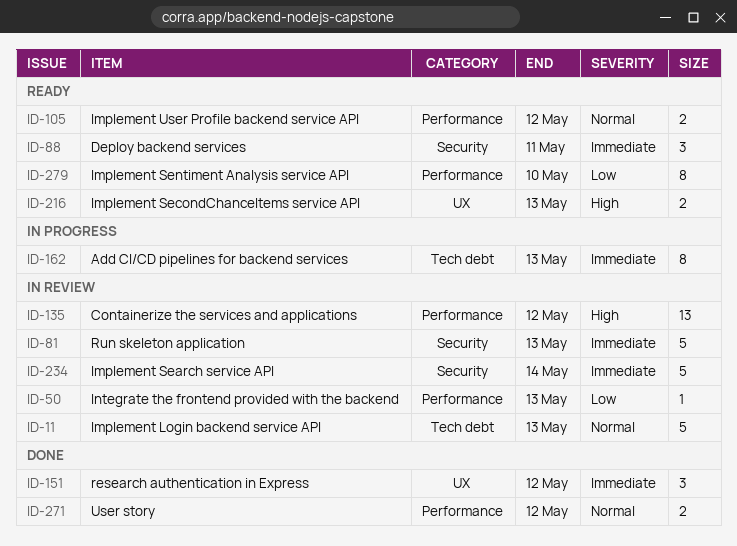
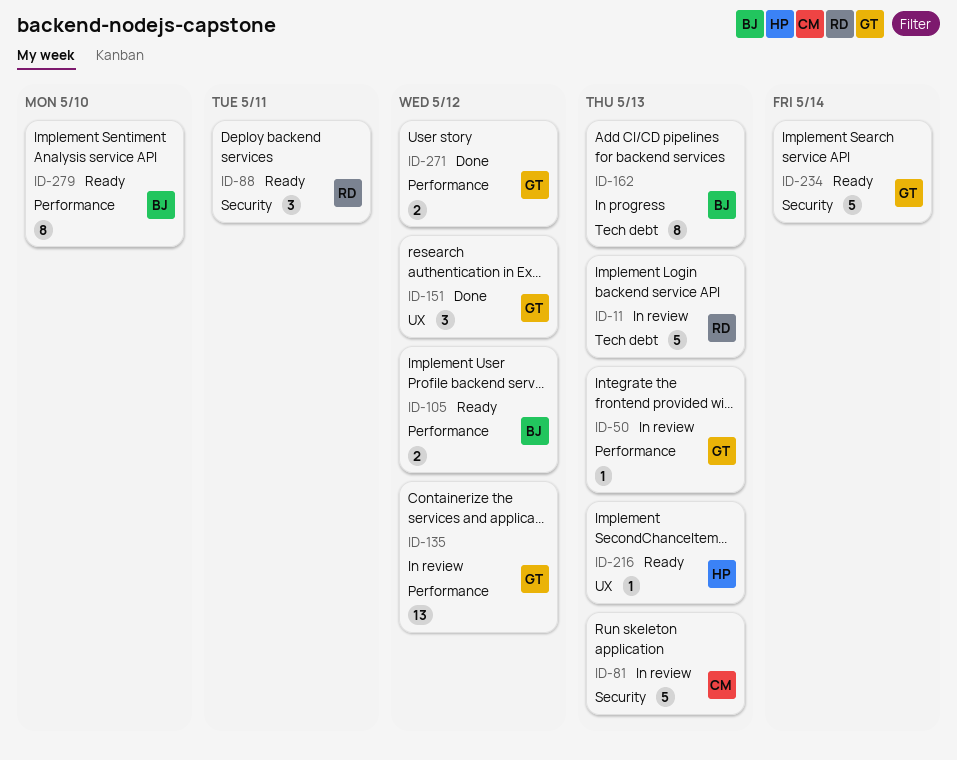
ID-216, estimate: 2 -> 1
ID-234, status: In review -> Ready

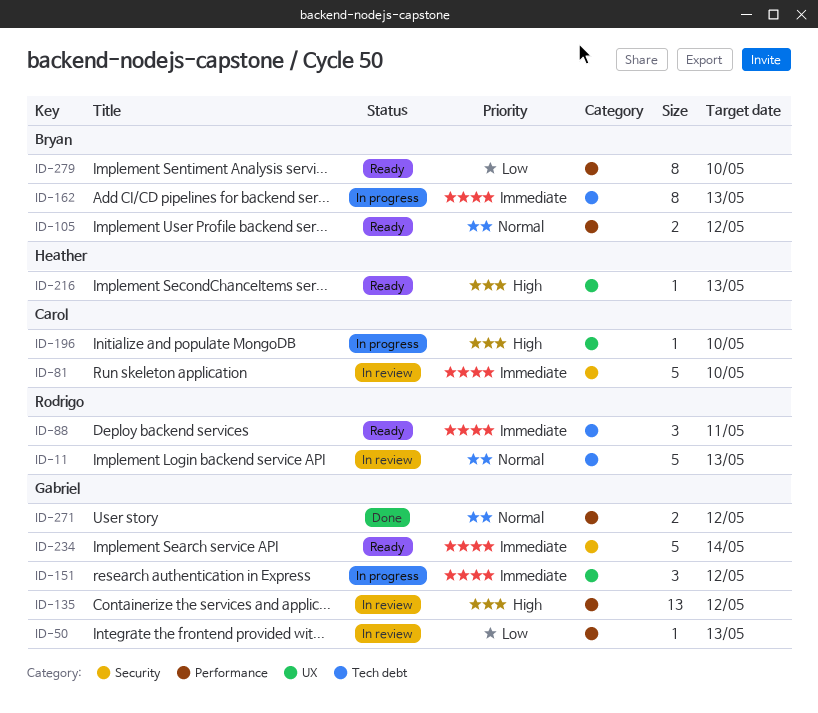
ID-81, due: May 13 -> May 10
ID-88, label: Security -> Tech debt
ID-151, status: Done -> In progress
ID-196: none -> present

